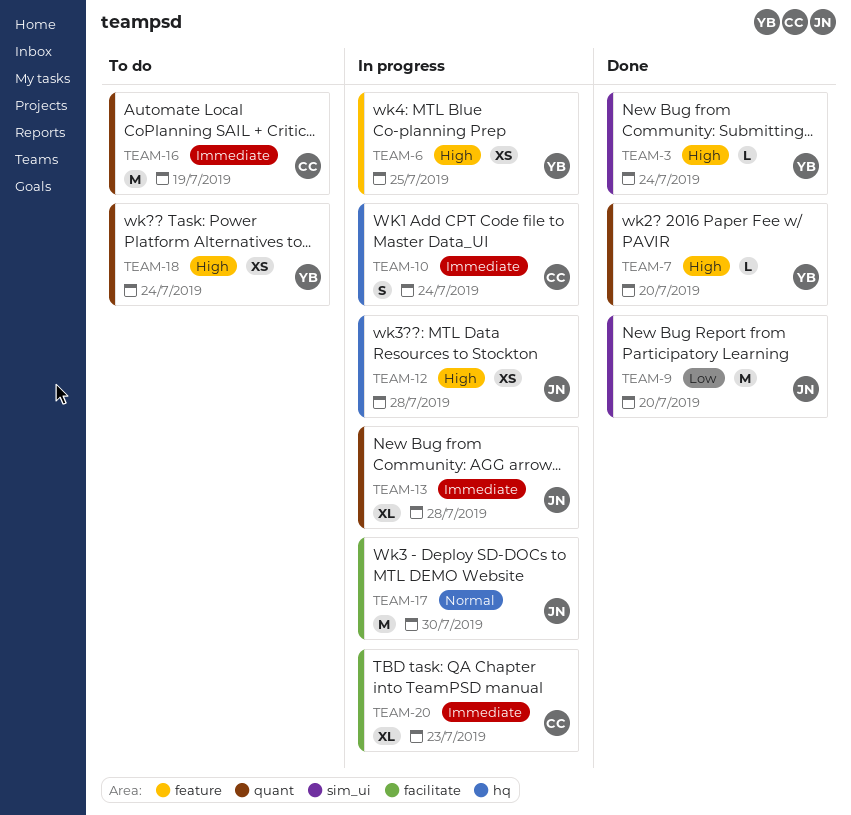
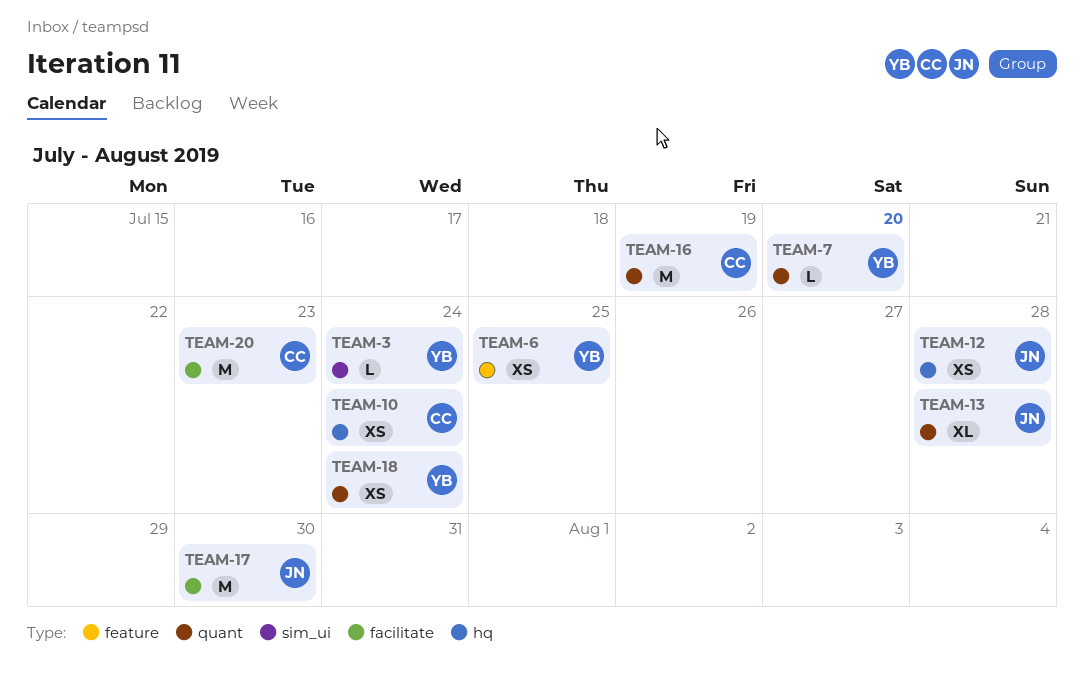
TEAM-9: present -> none
TEAM-10, estimate: S -> XS
TEAM-20, estimate: XL -> M

